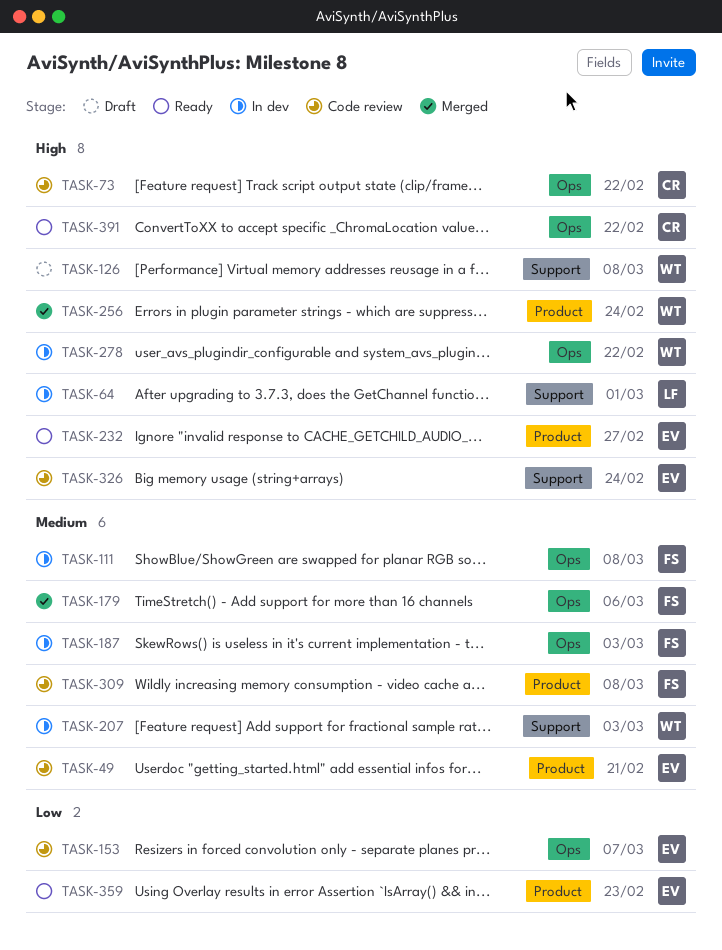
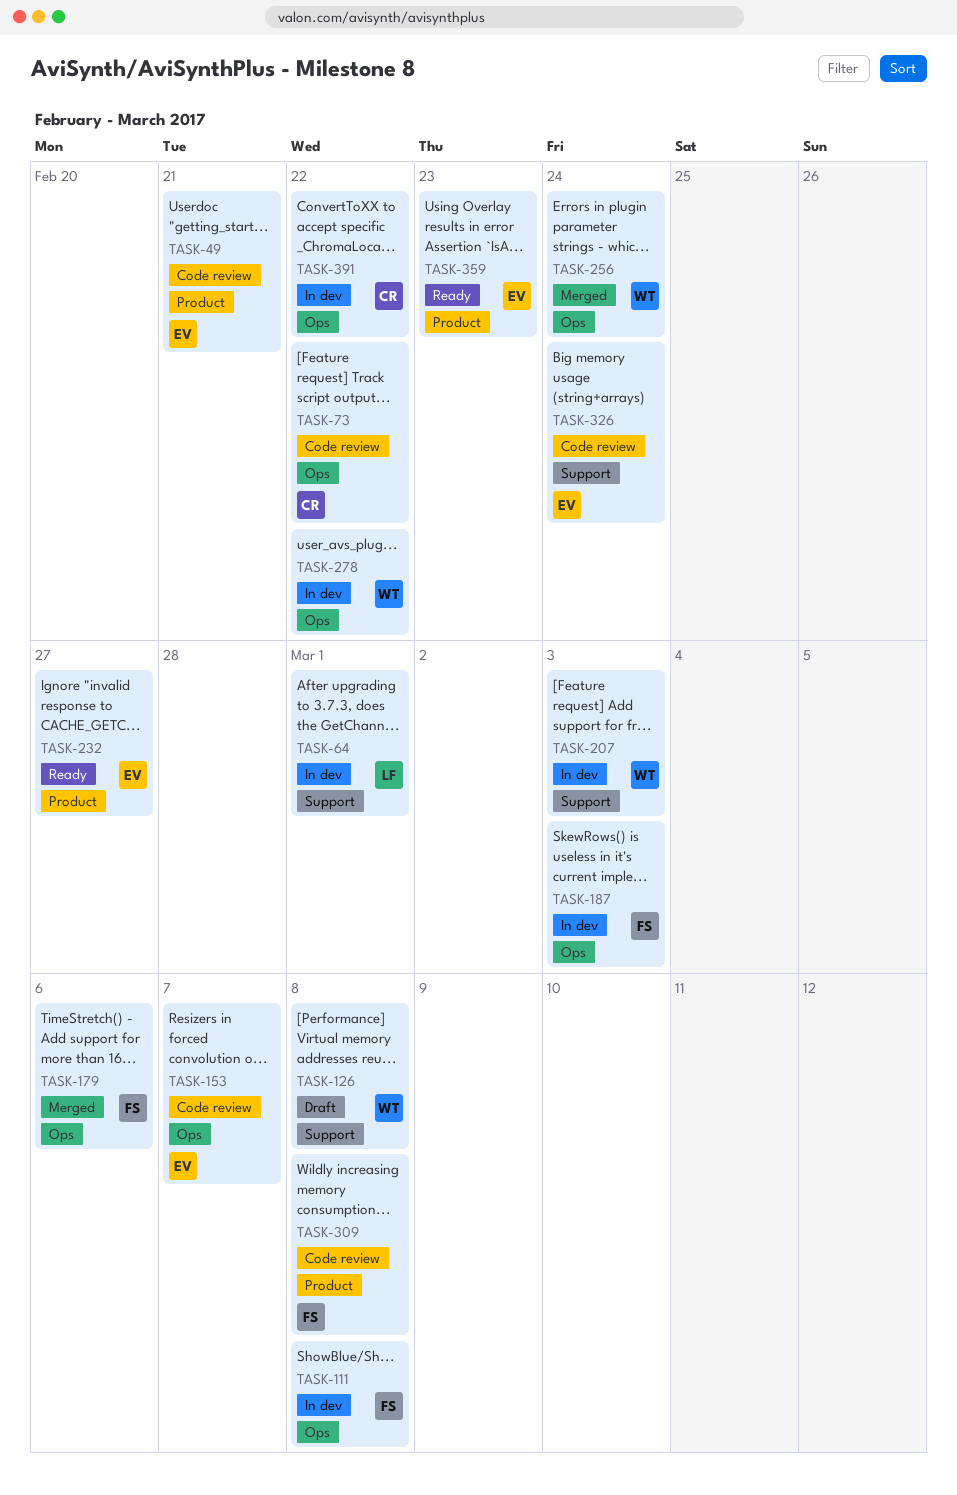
TASK-256, label: Product -> Ops
TASK-391, status: Ready -> In dev

